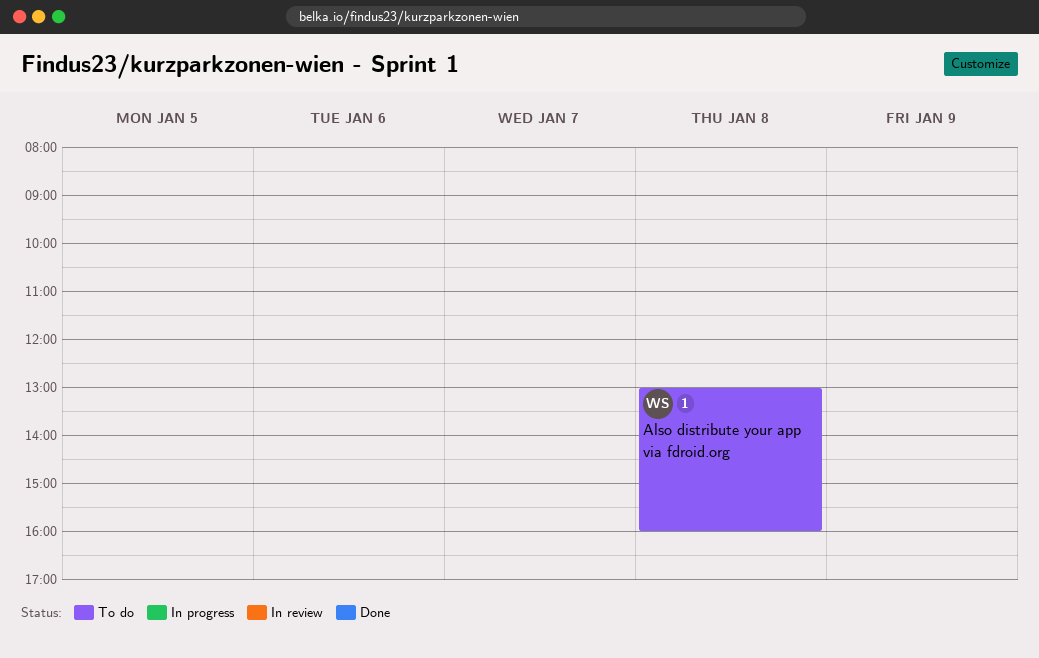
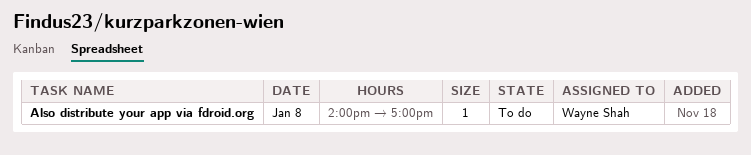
Also distribute your app via fdroid.org, begins: 13:00 -> 14:00
Also distribute your app via fdroid.org, ends: 16:00 -> 17:00

